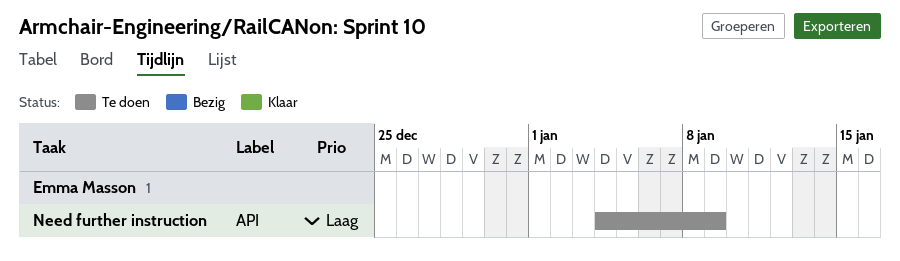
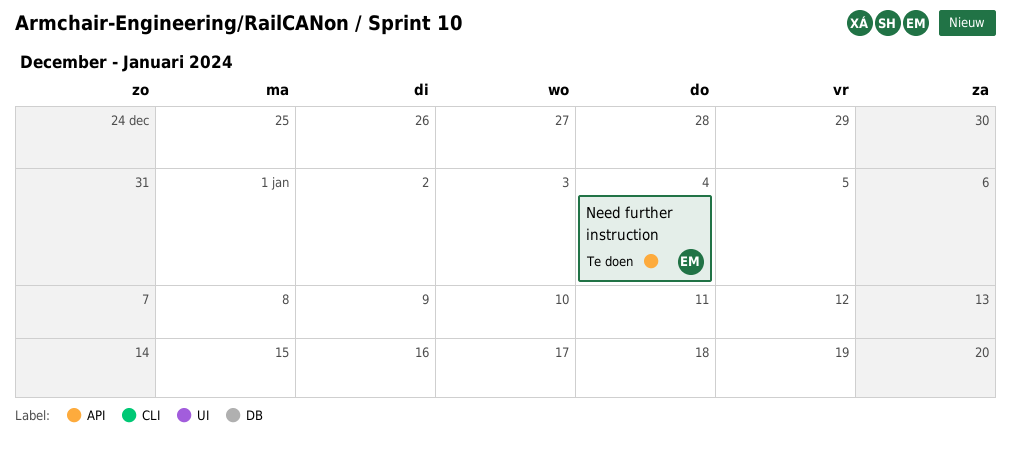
Need further instruction, due: Jan 9 -> Jan 4

